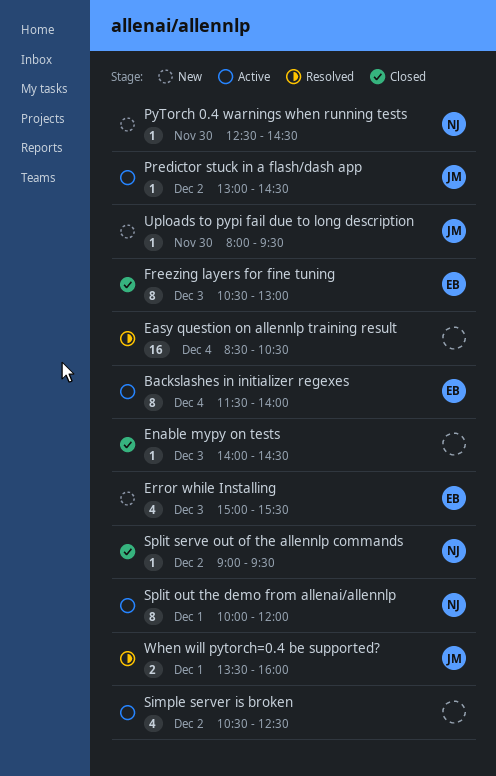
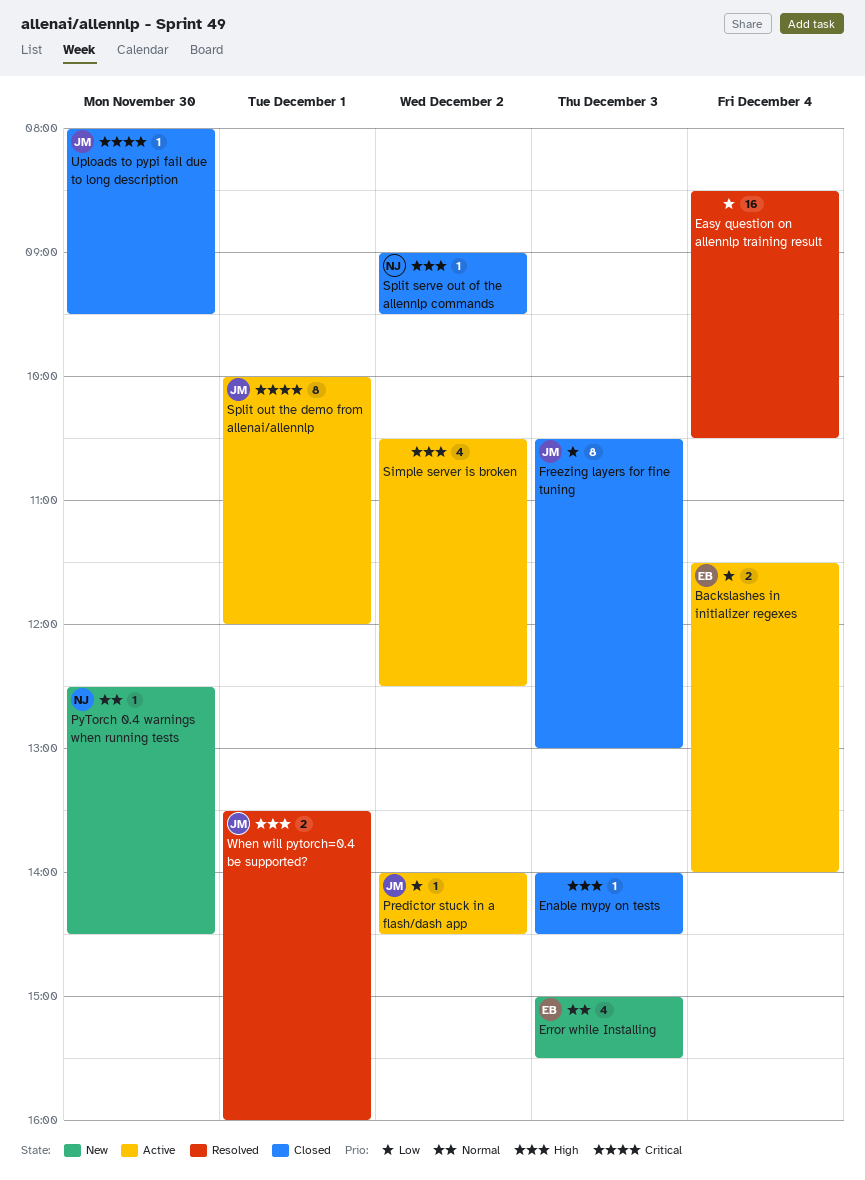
Backslashes in initializer regexes, estimate: 8 -> 2
Freezing layers for fine tuning, owner: EB -> JM
Predictor stuck in a flash/dash app, begins: 13:00 -> 14:00
Split out the demo from allenai/allennlp, owner: NJ -> JM
Uploads to pypi fail due to long description, status: New -> Closed

